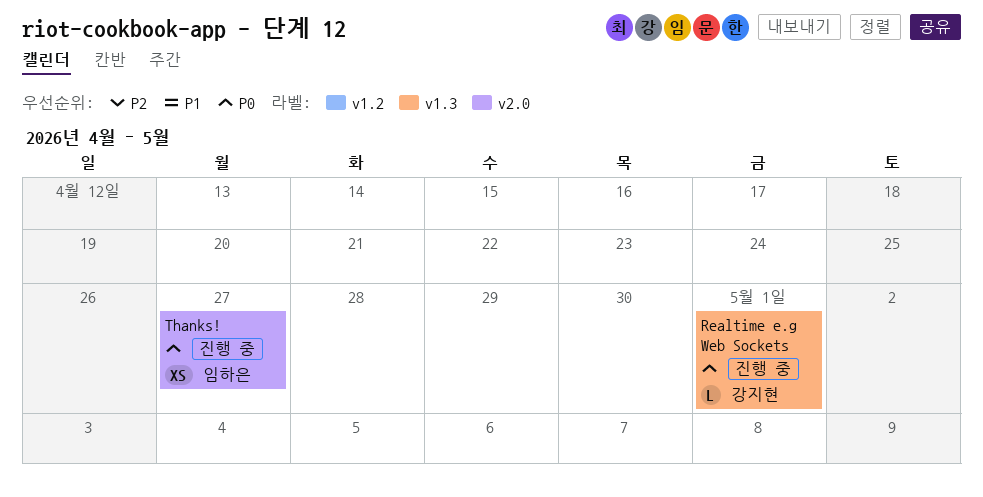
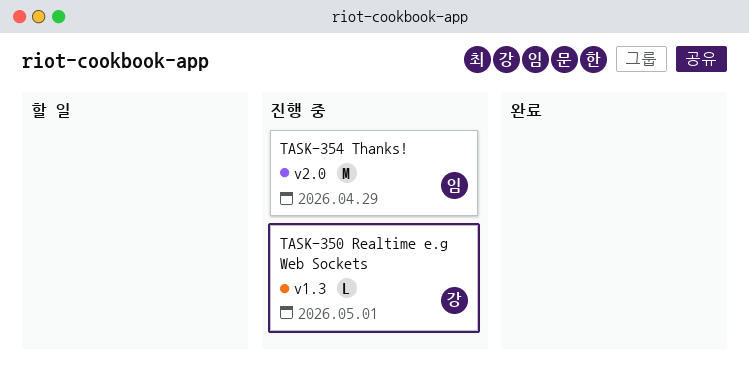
Thanks!, estimate: XS -> M
Thanks!, due: Apr 27 -> Apr 29

